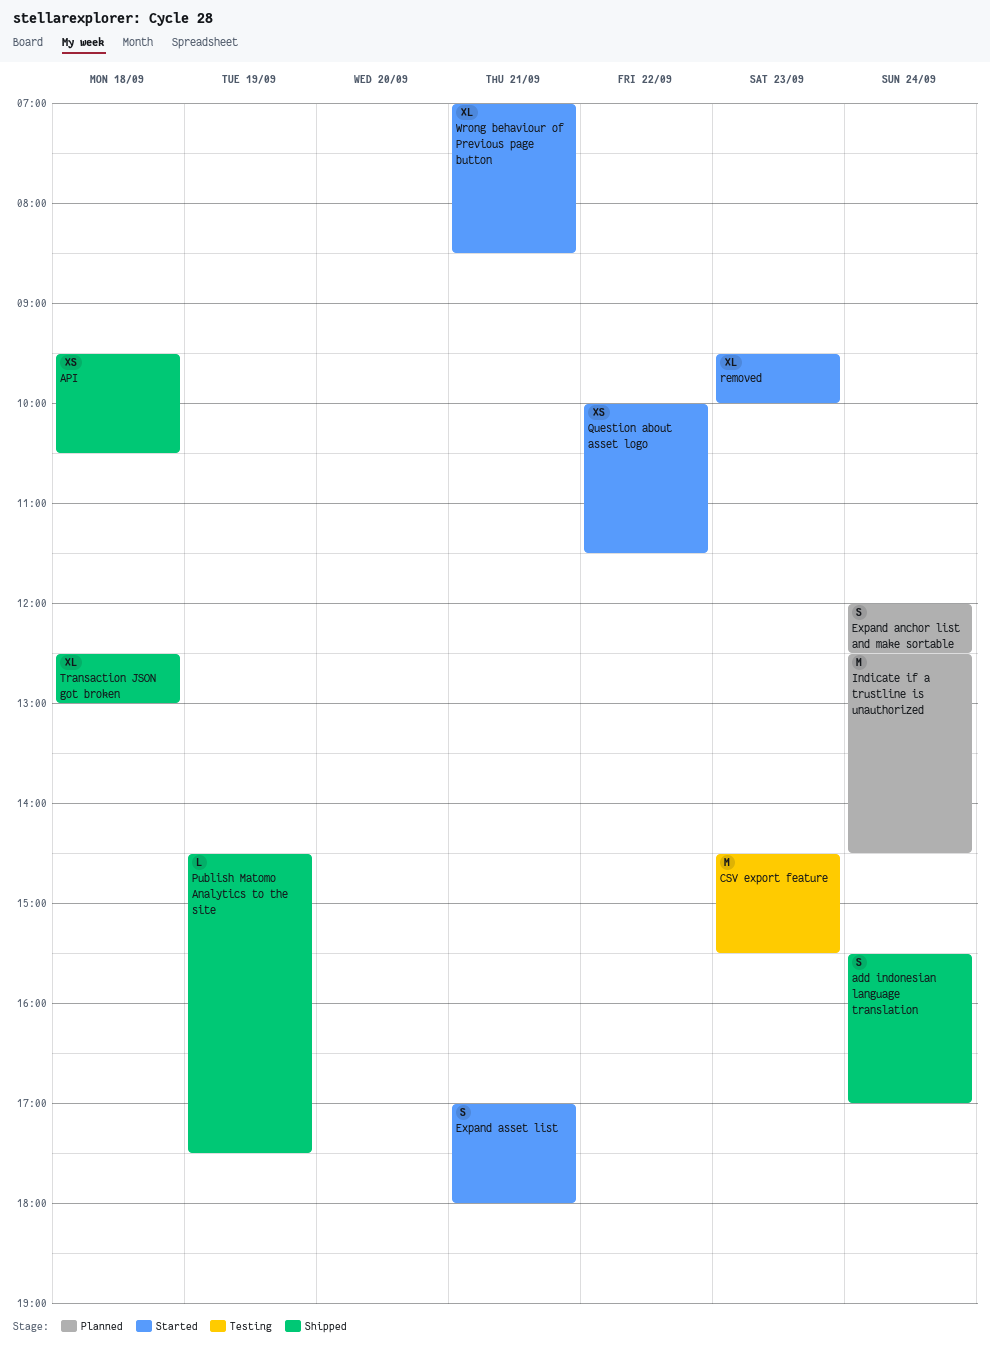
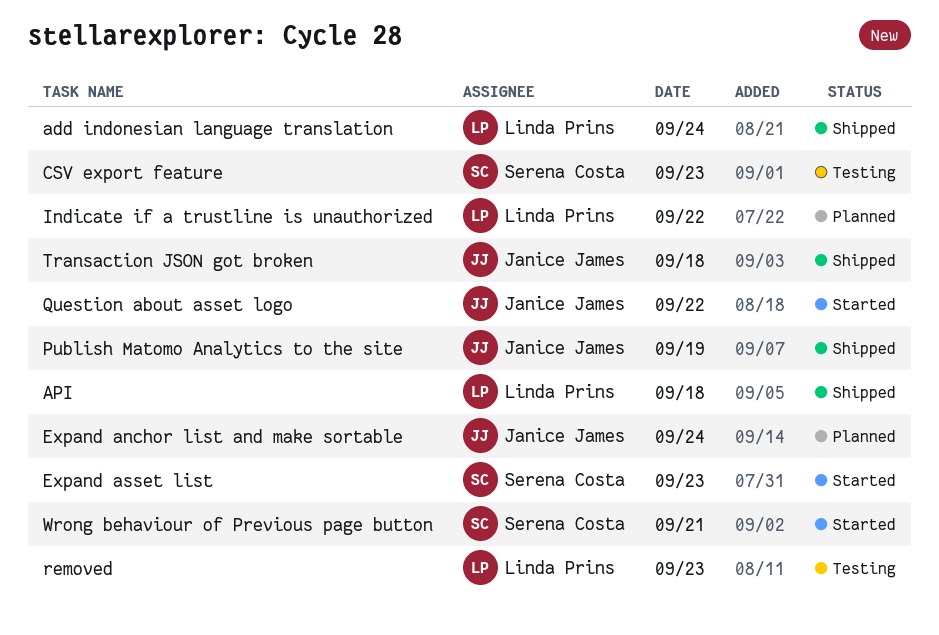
Expand asset list, day: Sep 21 -> Sep 23
Indicate if a trustline is unauthorized, day: Sep 24 -> Sep 22
removed, status: Started -> Testing

